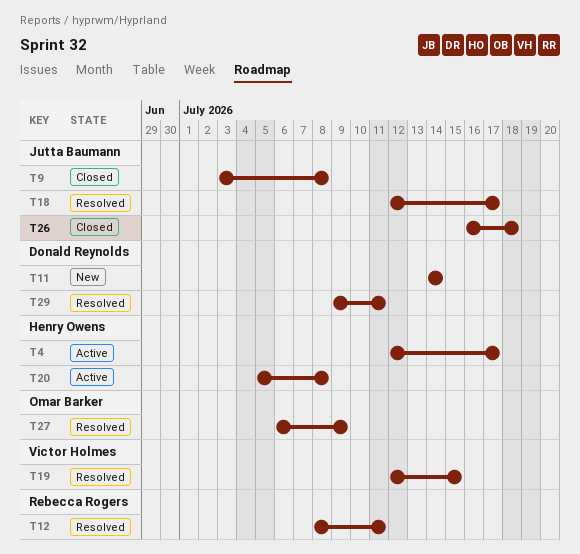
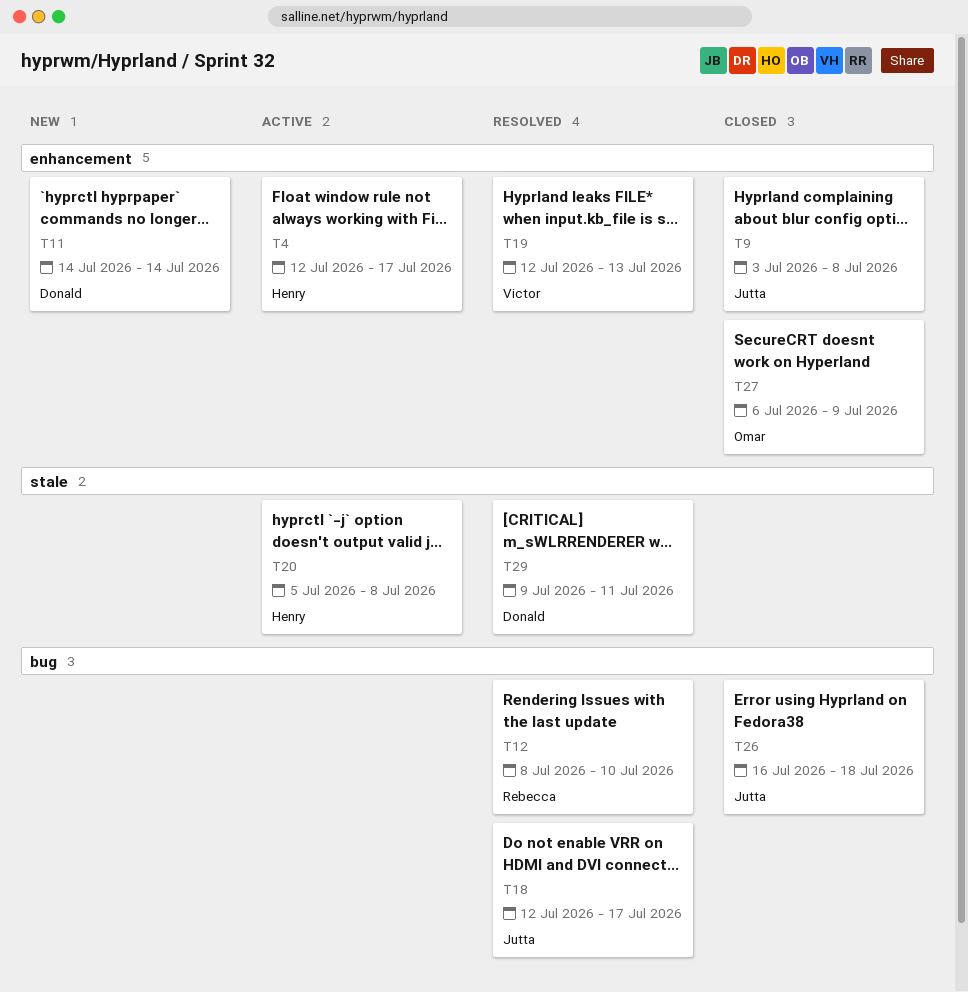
T12, due: Jul 11 -> Jul 10
T19, due: Jul 15 -> Jul 13
T27, status: Resolved -> Closed

